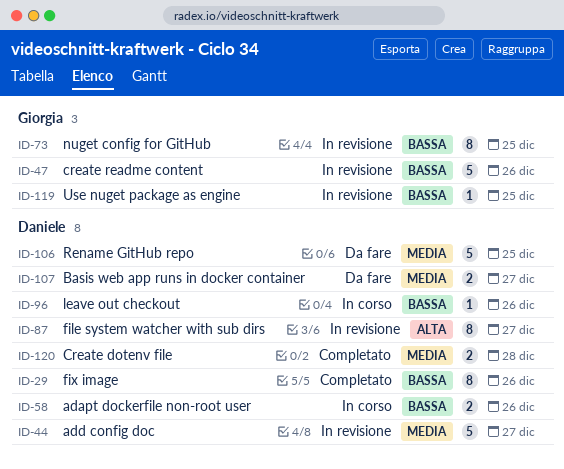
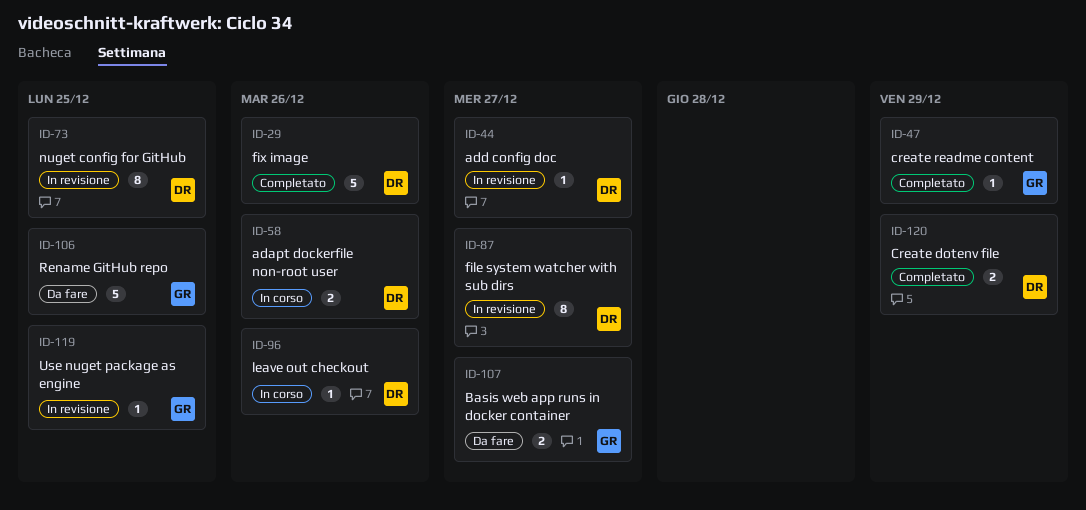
ID-29, estimate: 8 -> 5
ID-44, estimate: 5 -> 1
ID-47, status: In revisione -> Completato
ID-47, estimate: 5 -> 1
ID-47, due: Dec 26 -> Dec 29
ID-73, owner: Giorgia -> Daniele
ID-106, owner: Daniele -> Giorgia
ID-107, owner: Daniele -> Giorgia
ID-120, due: Dec 28 -> Dec 29

